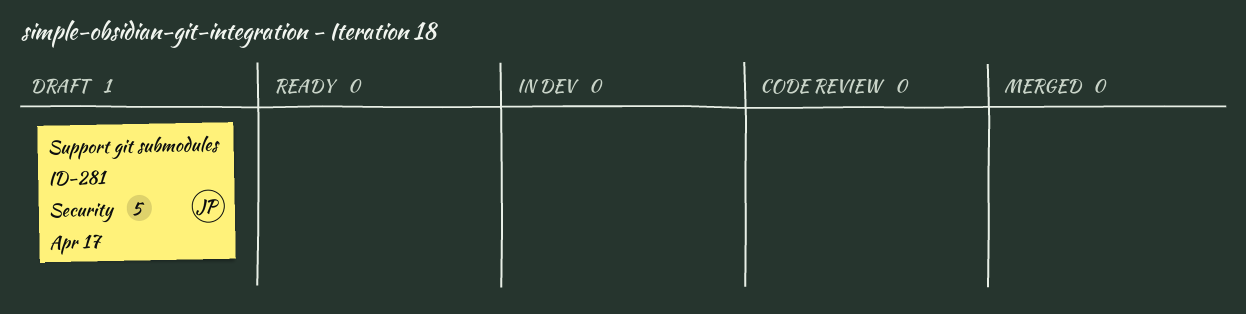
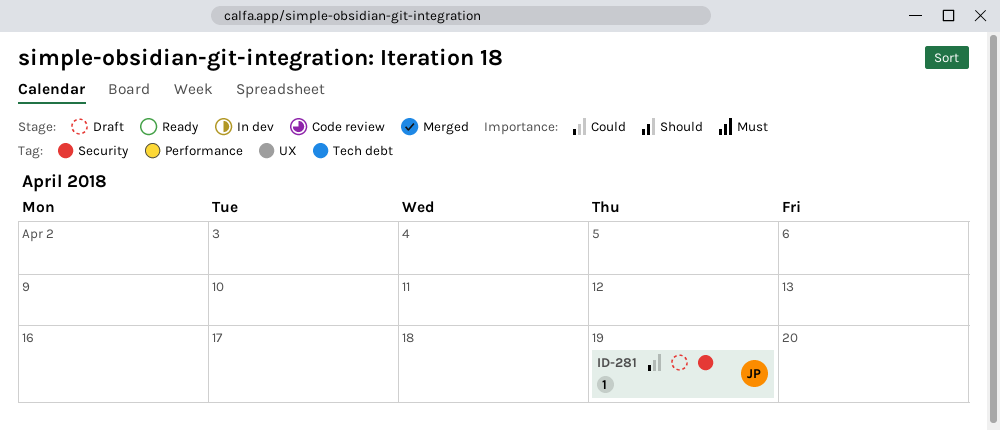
ID-281, estimate: 5 -> 1
ID-281, due: Apr 17 -> Apr 19

